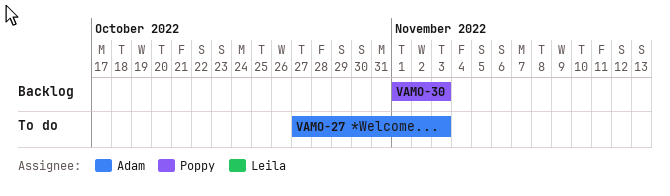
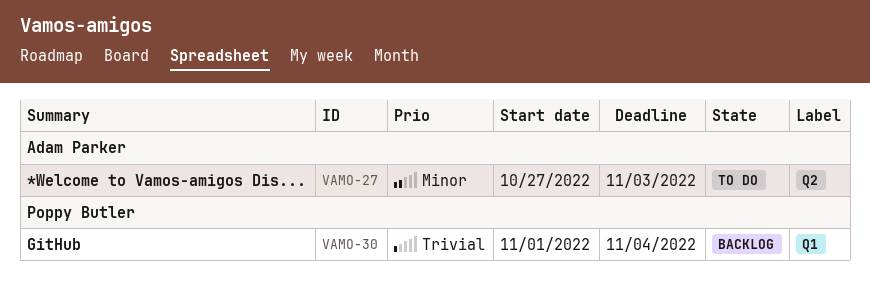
VAMO-30, due: Nov 3 -> Nov 4

